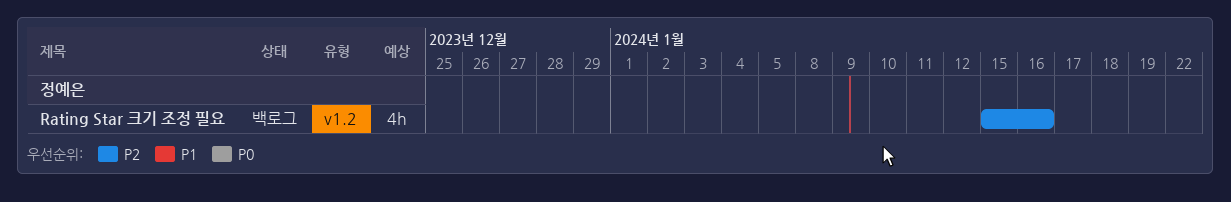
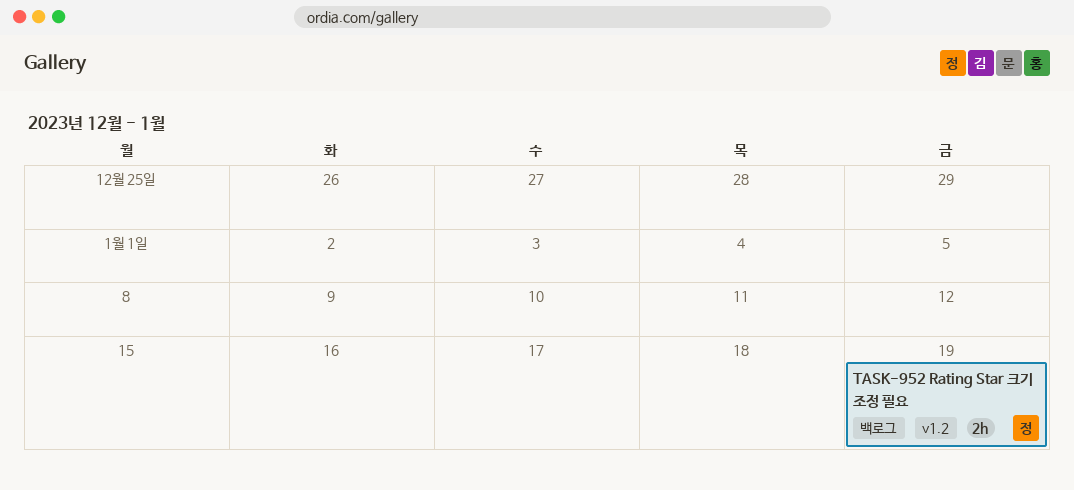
Rating Star 크기 조정 필요, estimate: 4h -> 2h
Rating Star 크기 조정 필요, due: Jan 16 -> Jan 19

